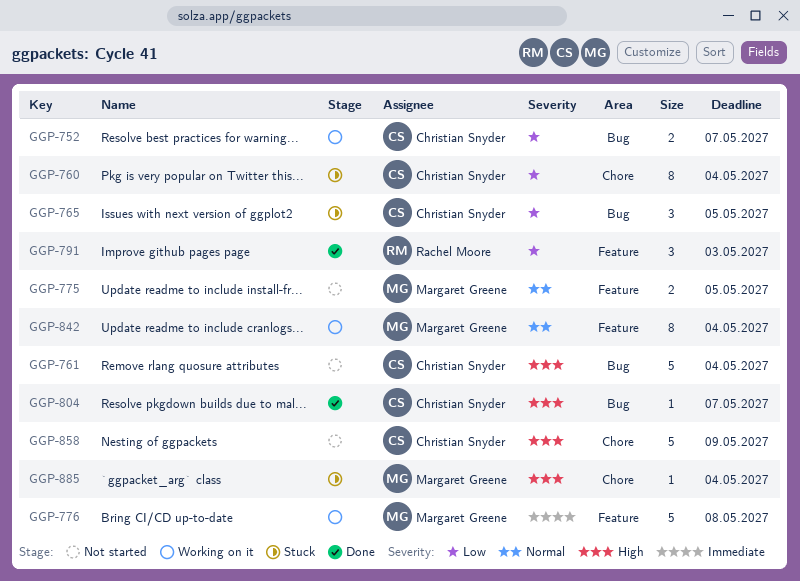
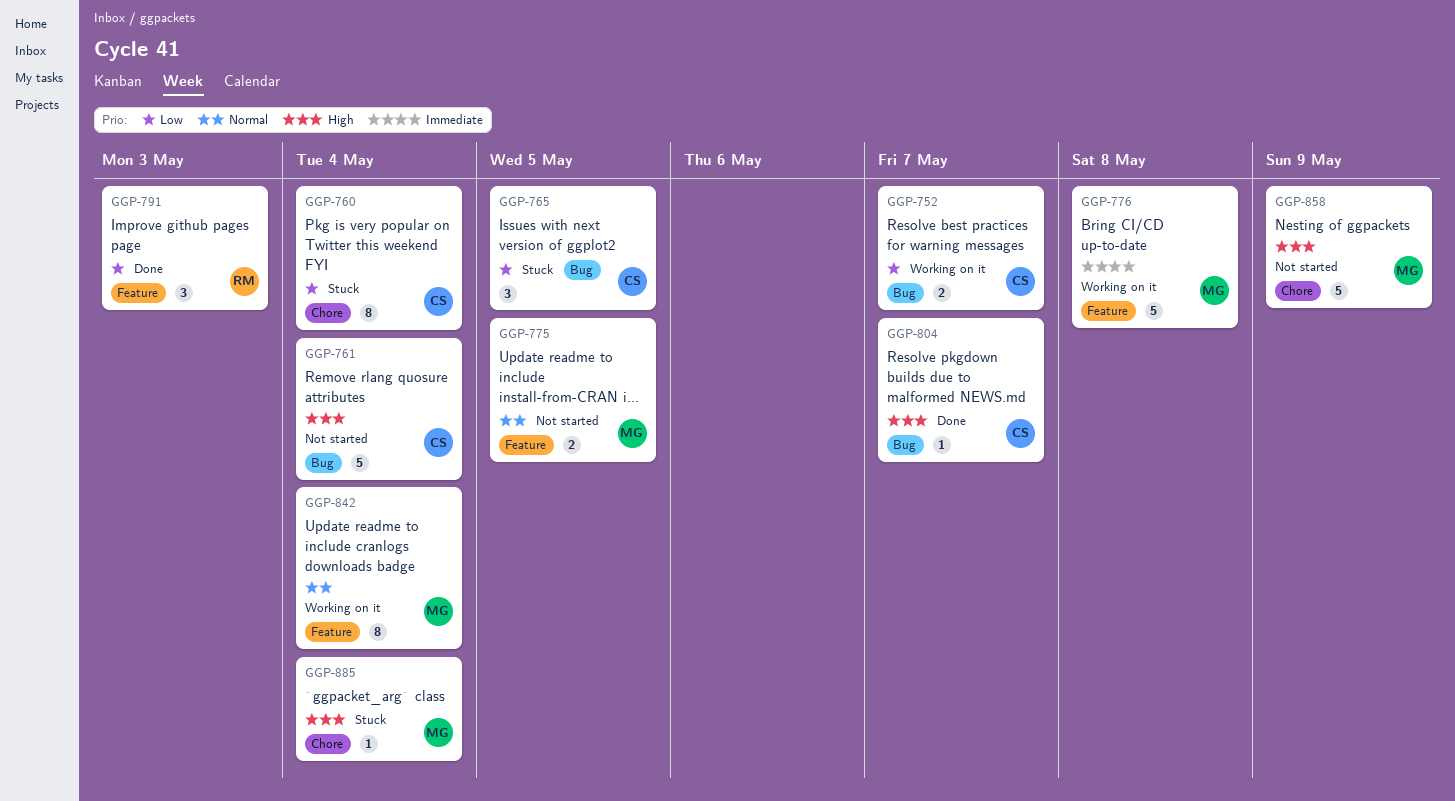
GGP-858, owner: Christian Snyder -> Margaret Greene

